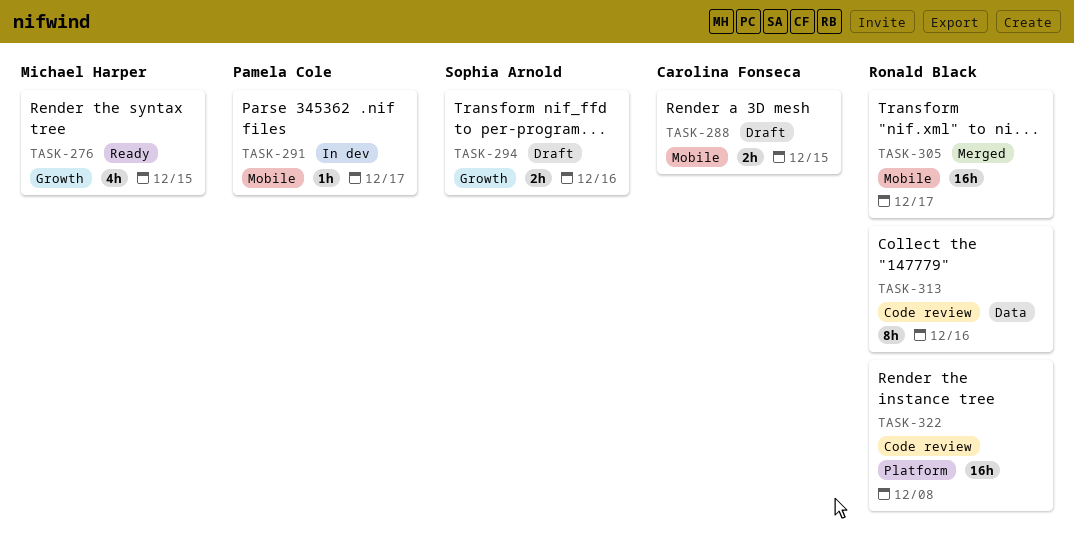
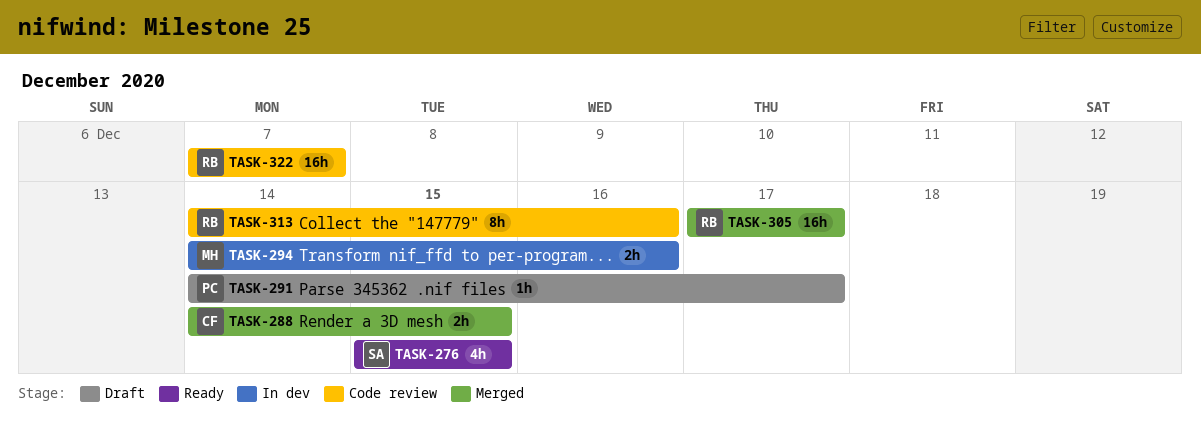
TASK-276, owner: Michael Harper -> Sophia Arnold
TASK-288, status: Draft -> Merged
TASK-291, status: In dev -> Draft
TASK-294, status: Draft -> In dev
TASK-294, owner: Sophia Arnold -> Michael Harper
TASK-322, due: Dec 8 -> Dec 7

